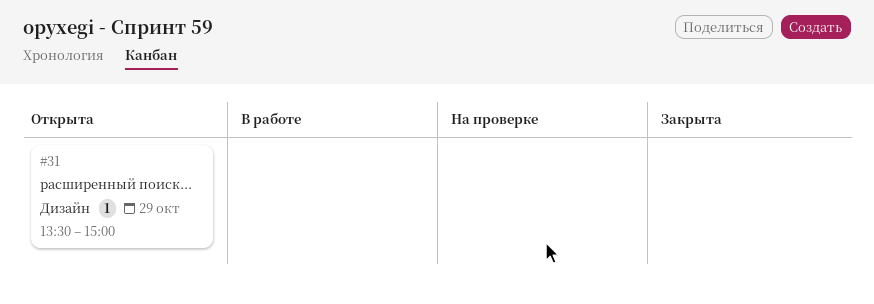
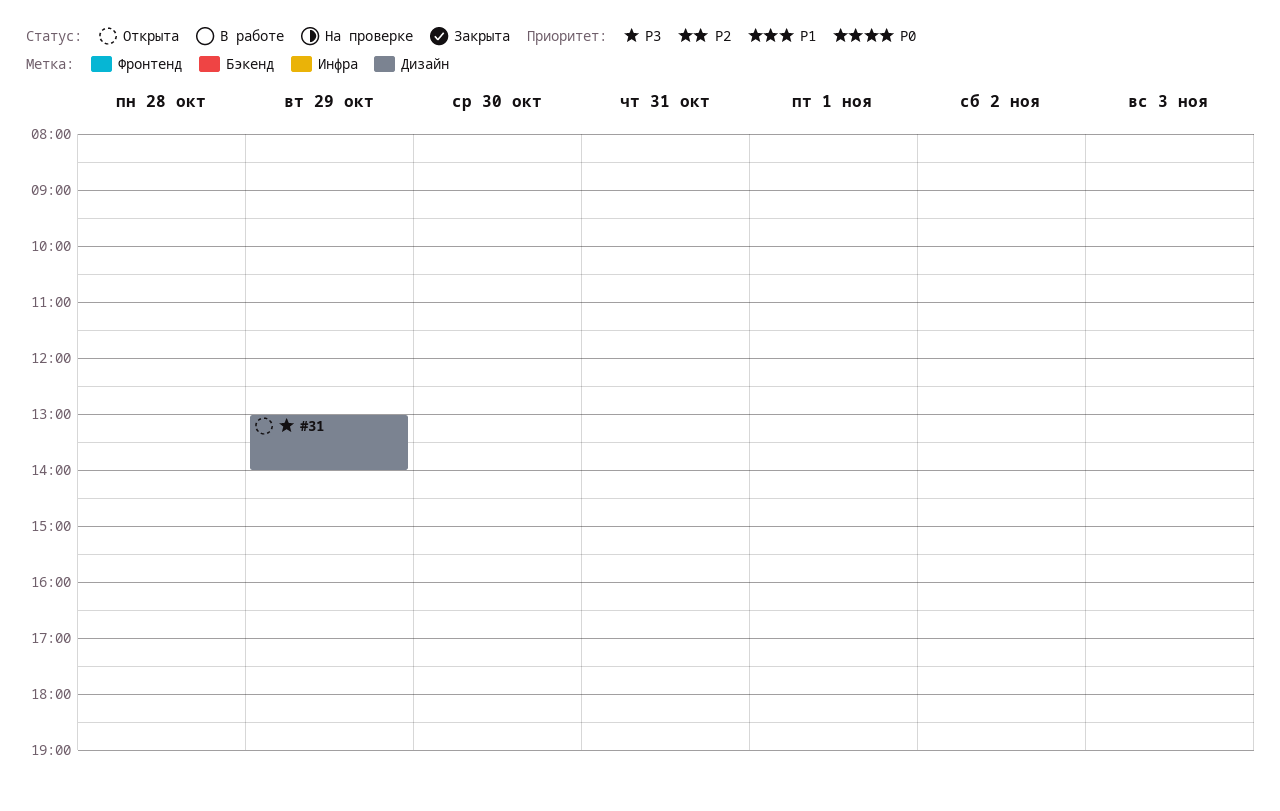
#31, begins: 13:30 -> 13:00
#31, ends: 15:00 -> 14:00

